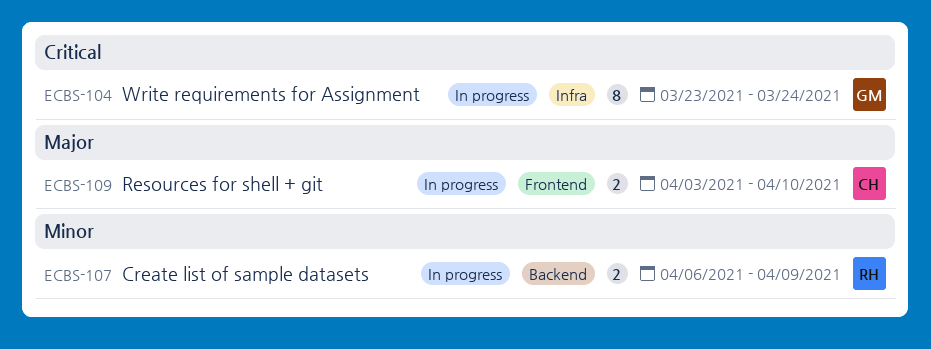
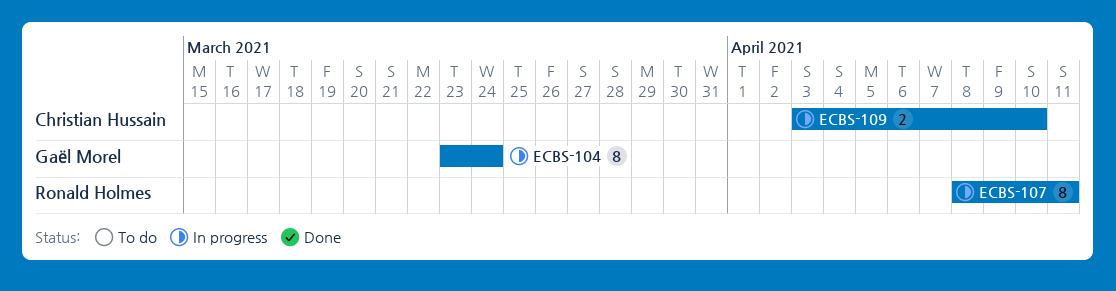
ECBS-107, estimate: 2 -> 8
ECBS-107, start: Apr 6 -> Apr 8
ECBS-107, due: Apr 9 -> Apr 11

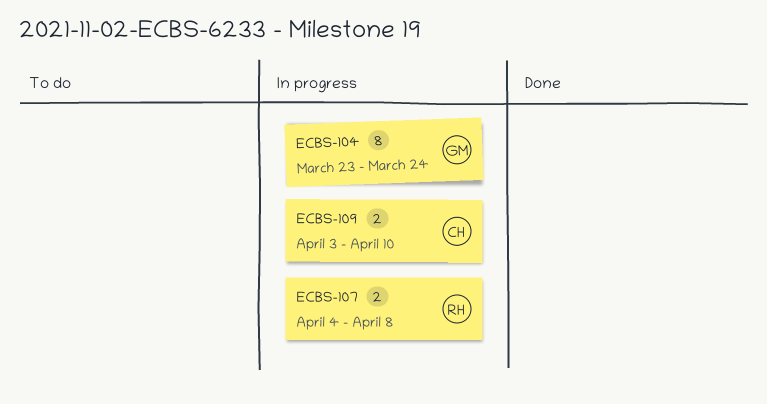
ECBS-107, estimate: 8 -> 2
ECBS-107, start: Apr 8 -> Apr 4
ECBS-107, due: Apr 11 -> Apr 8

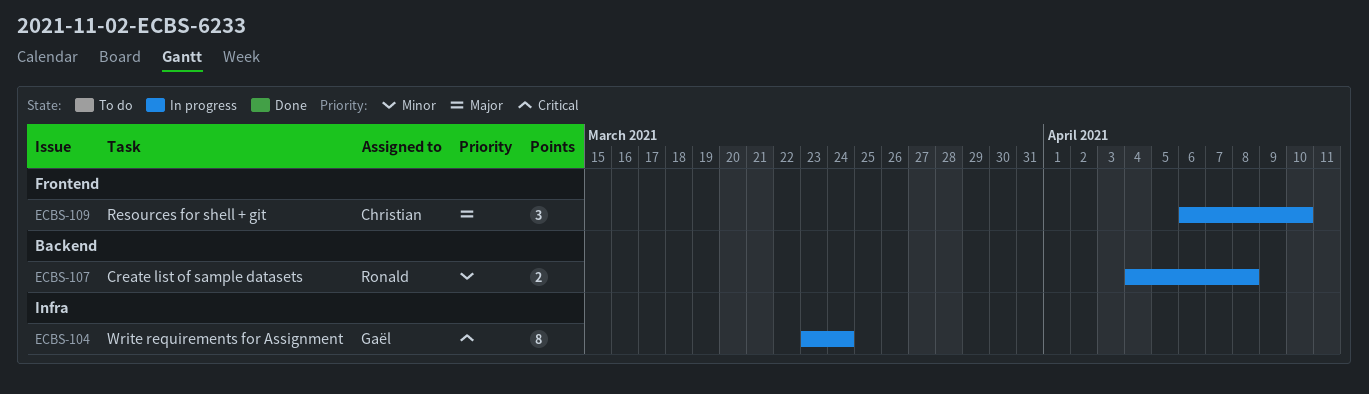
ECBS-109, estimate: 2 -> 3
ECBS-109, start: Apr 3 -> Apr 6

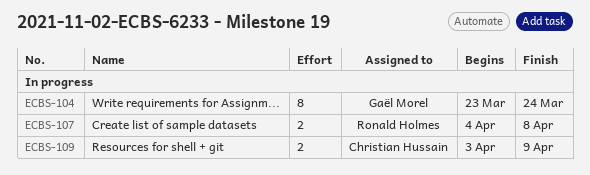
ECBS-109, estimate: 3 -> 2
ECBS-109, start: Apr 6 -> Apr 3
ECBS-109, due: Apr 10 -> Apr 9

